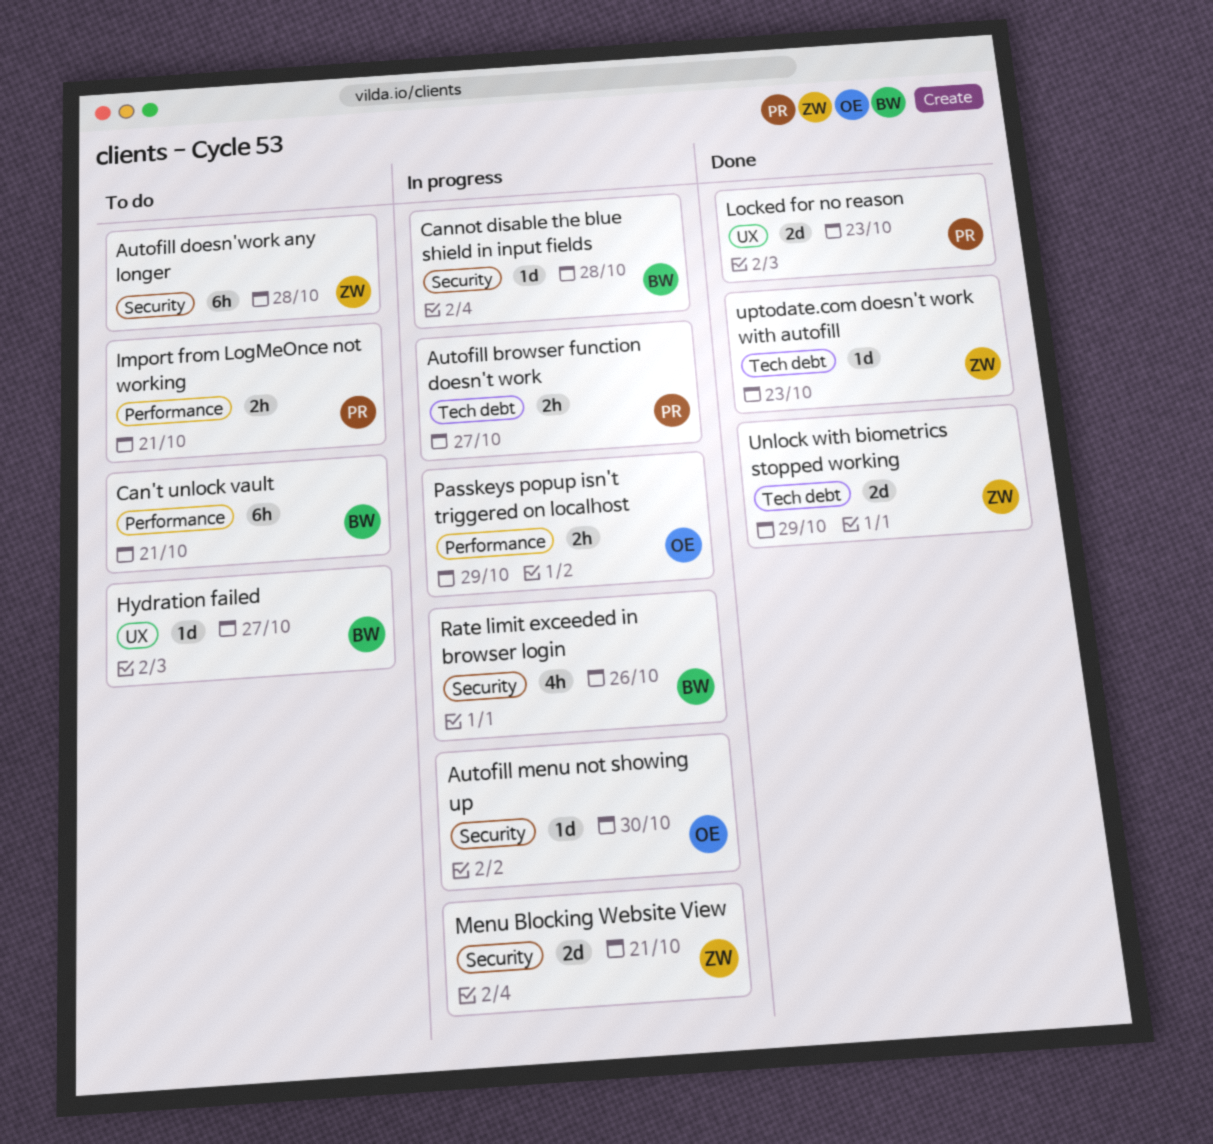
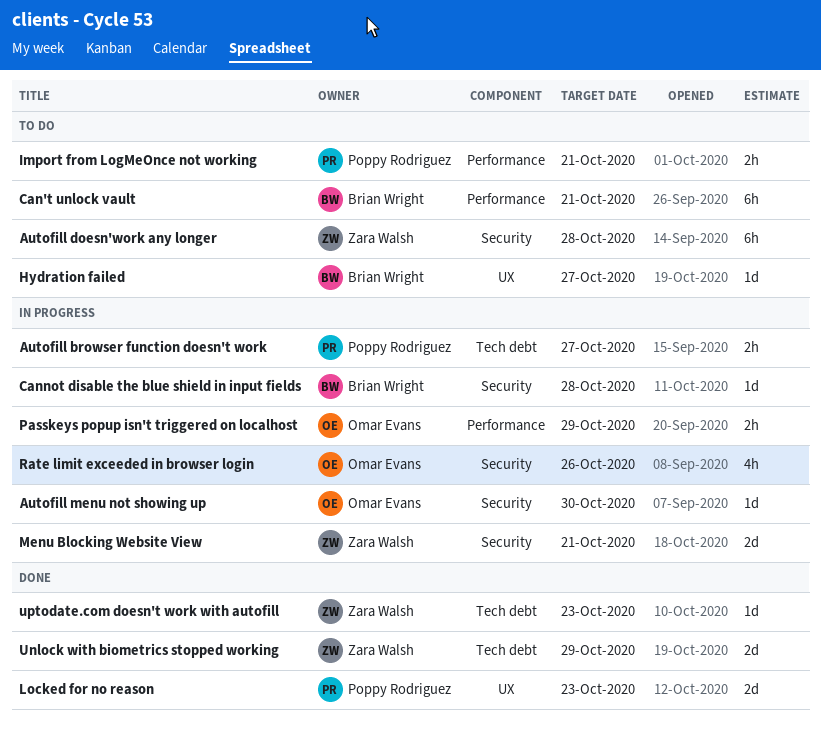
Rate limit exceeded in browser login, owner: Brian Wright -> Omar Evans

